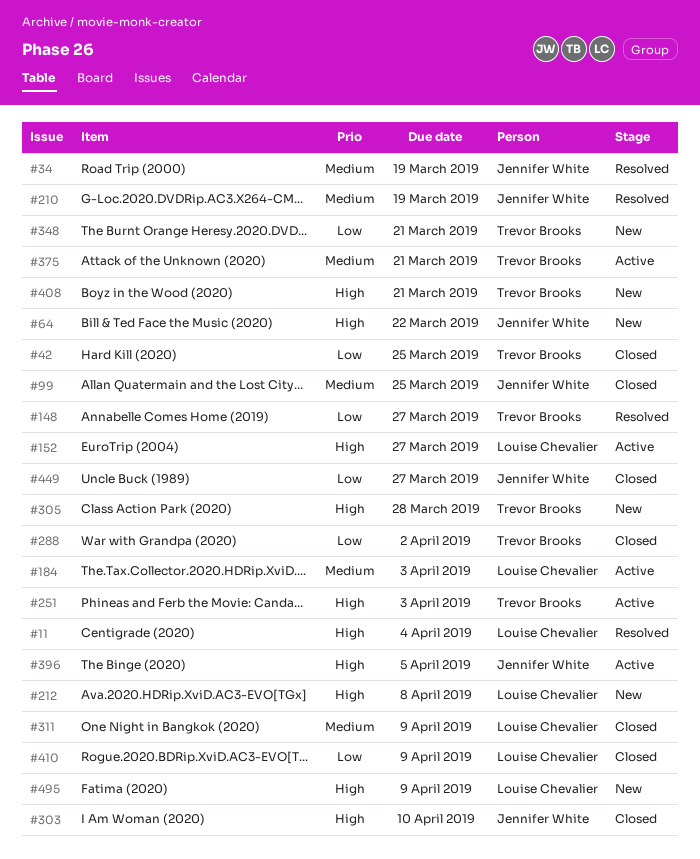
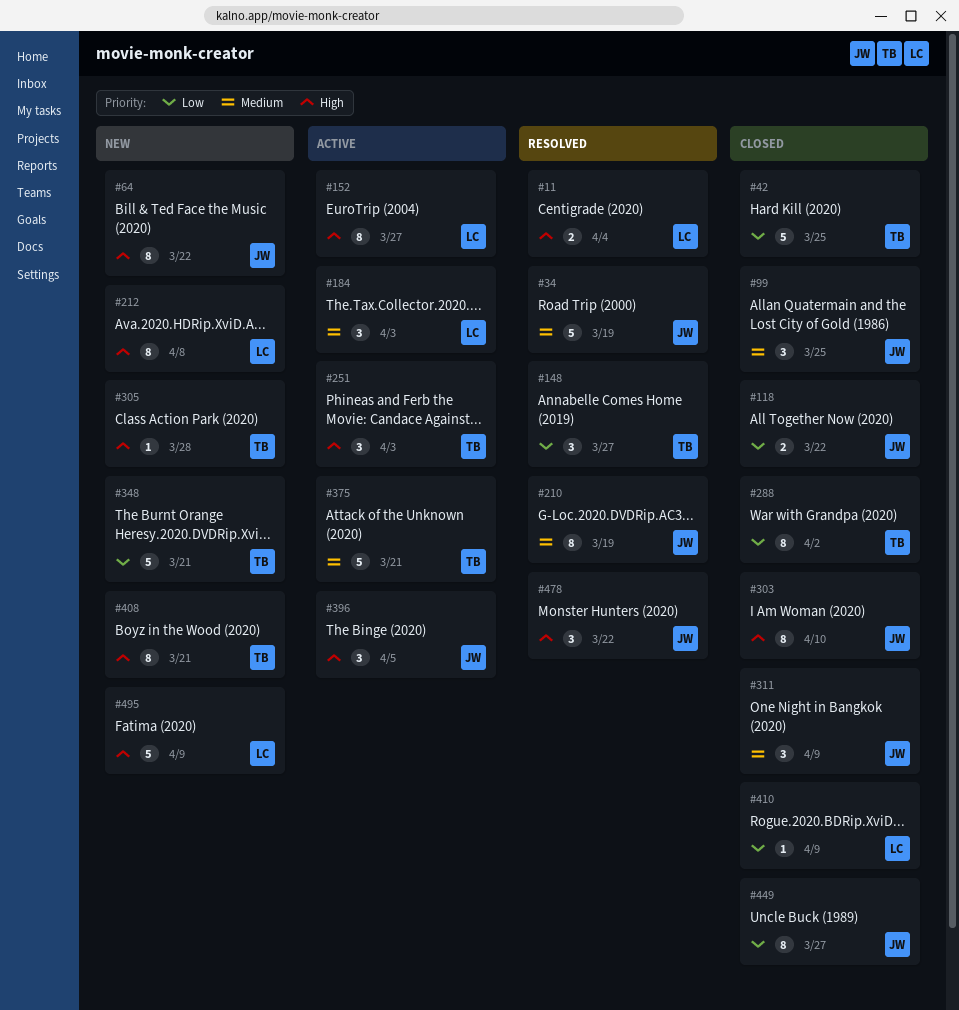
#118: none -> present
#311, owner: Louise Chevalier -> Jennifer White
#478: none -> present

